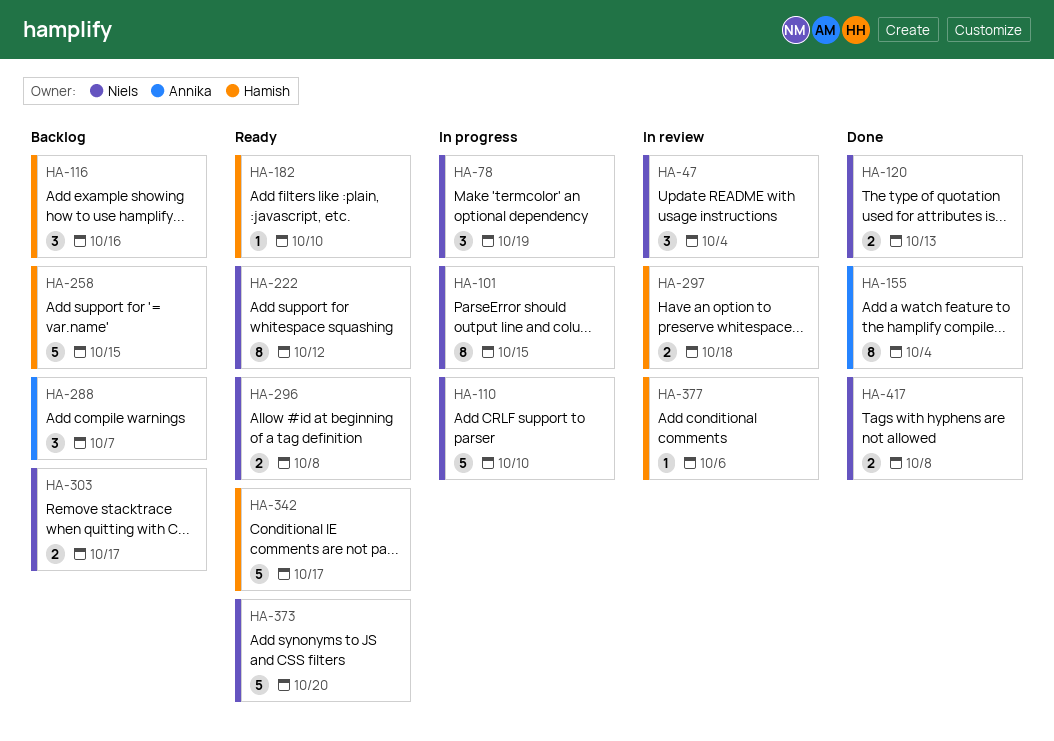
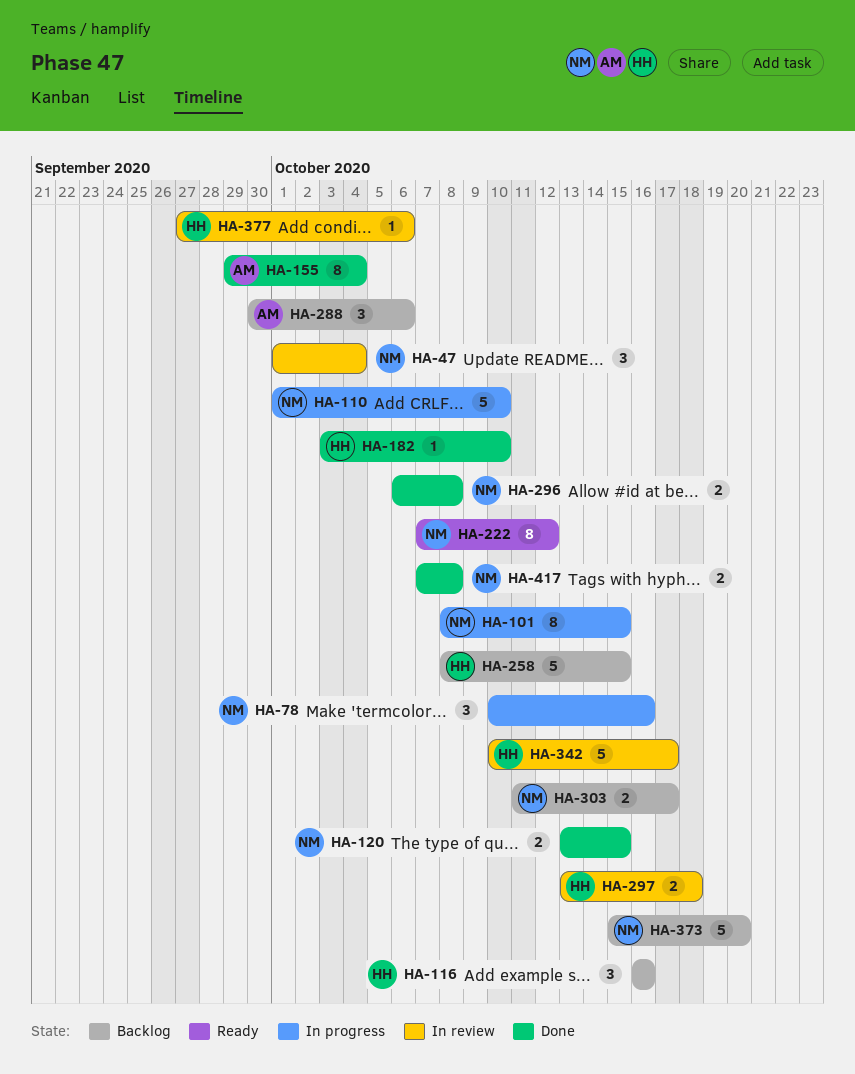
HA-78, due: Oct 19 -> Oct 16
HA-120, due: Oct 13 -> Oct 15
HA-182, status: Ready -> Done
HA-288, due: Oct 7 -> Oct 6
HA-296, status: Ready -> Done
HA-342, status: Ready -> In review
HA-373, status: Ready -> Backlog

